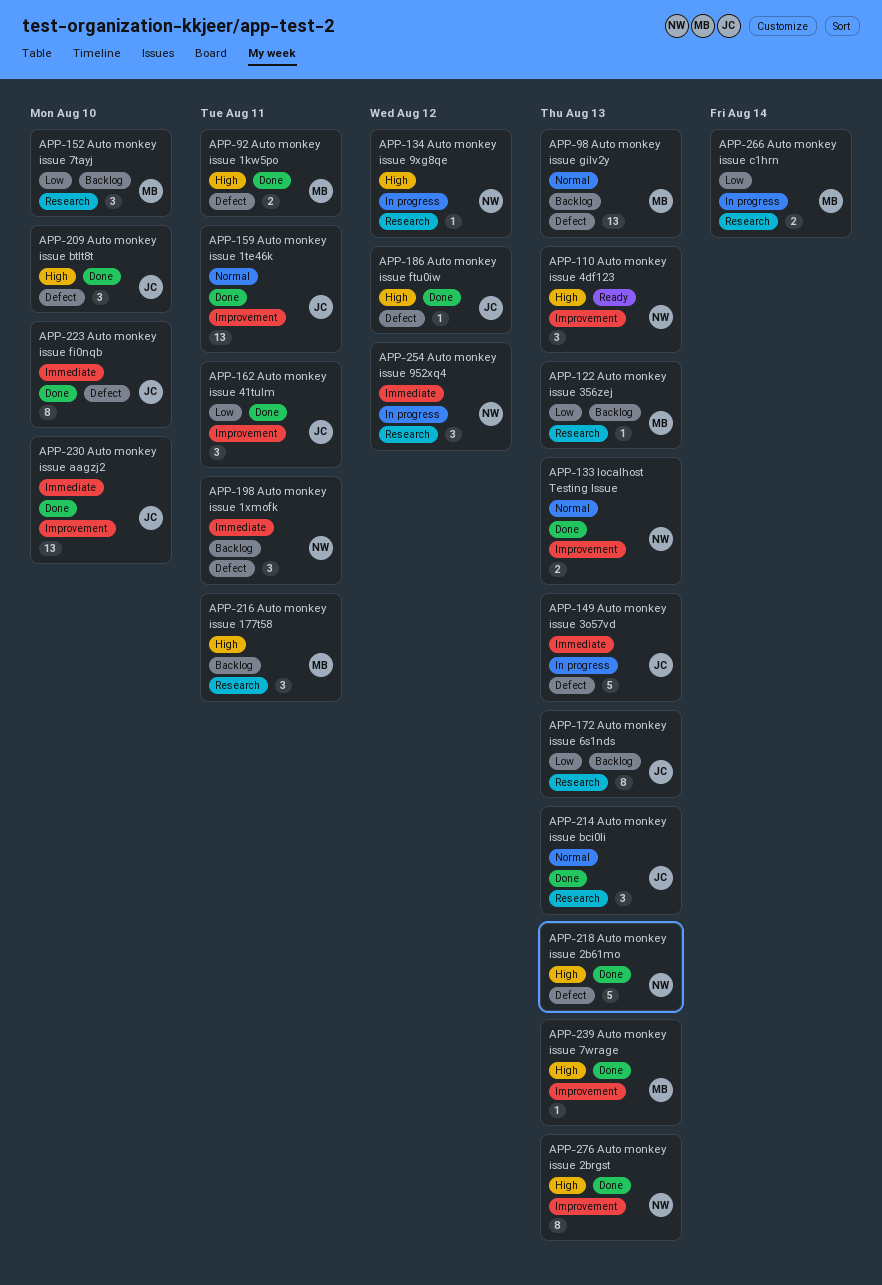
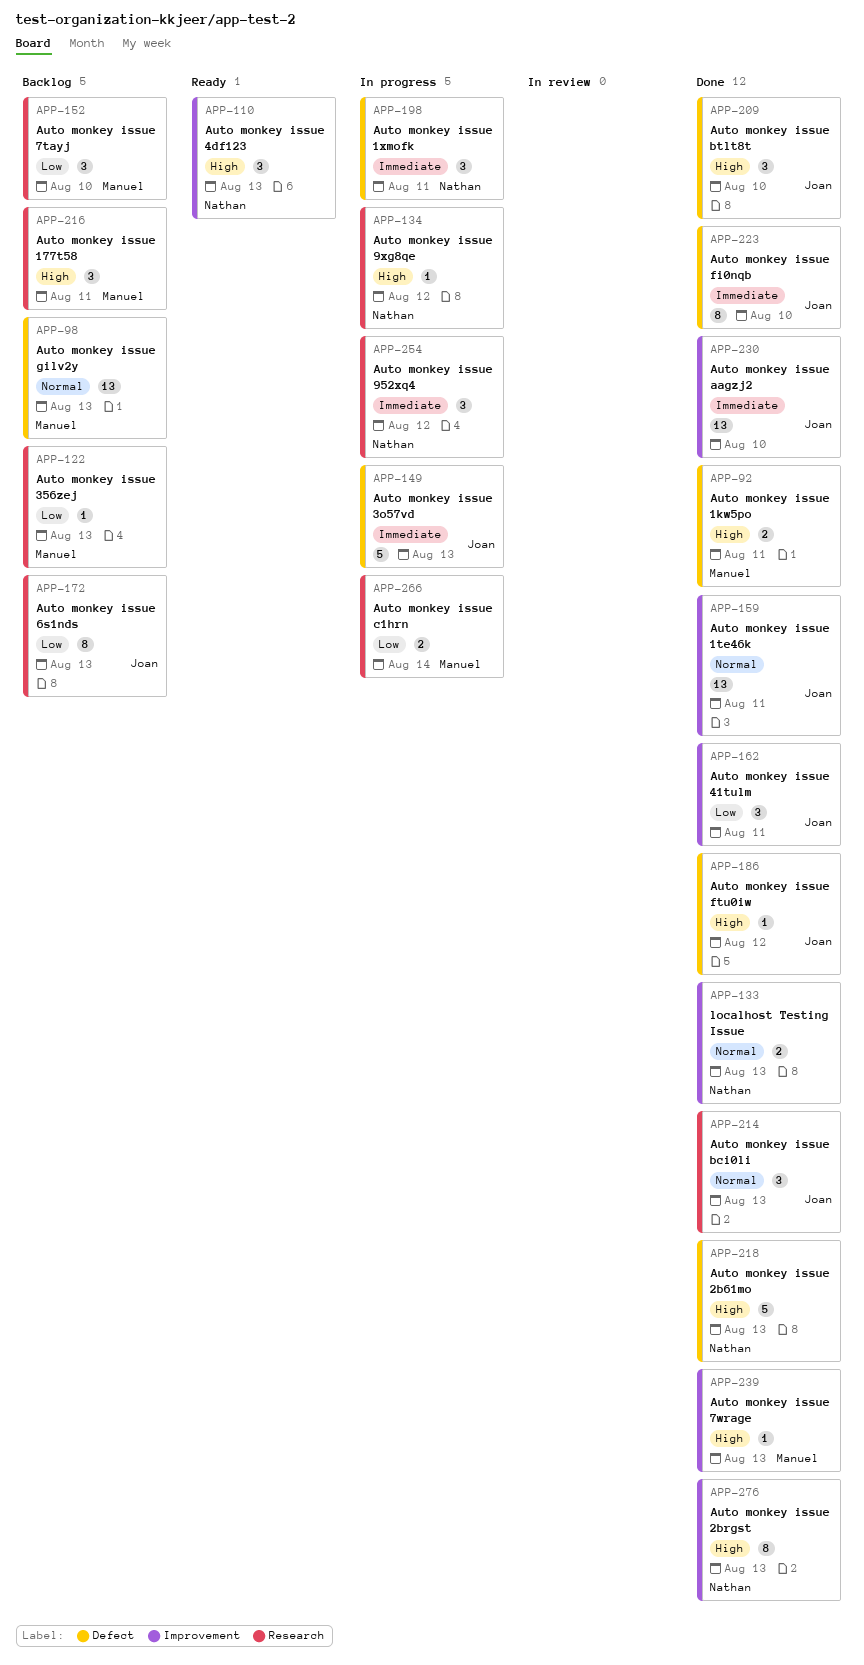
APP-198, status: Backlog -> In progress

